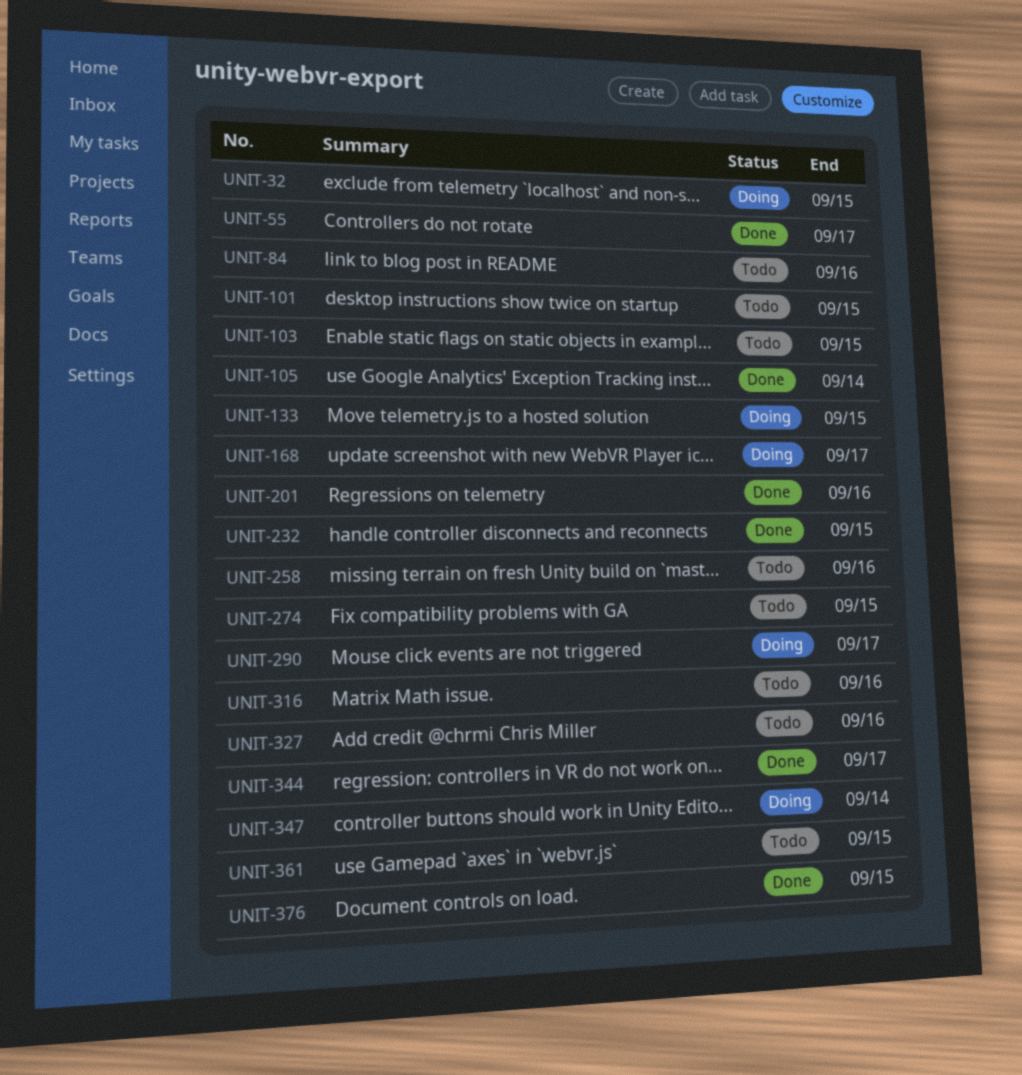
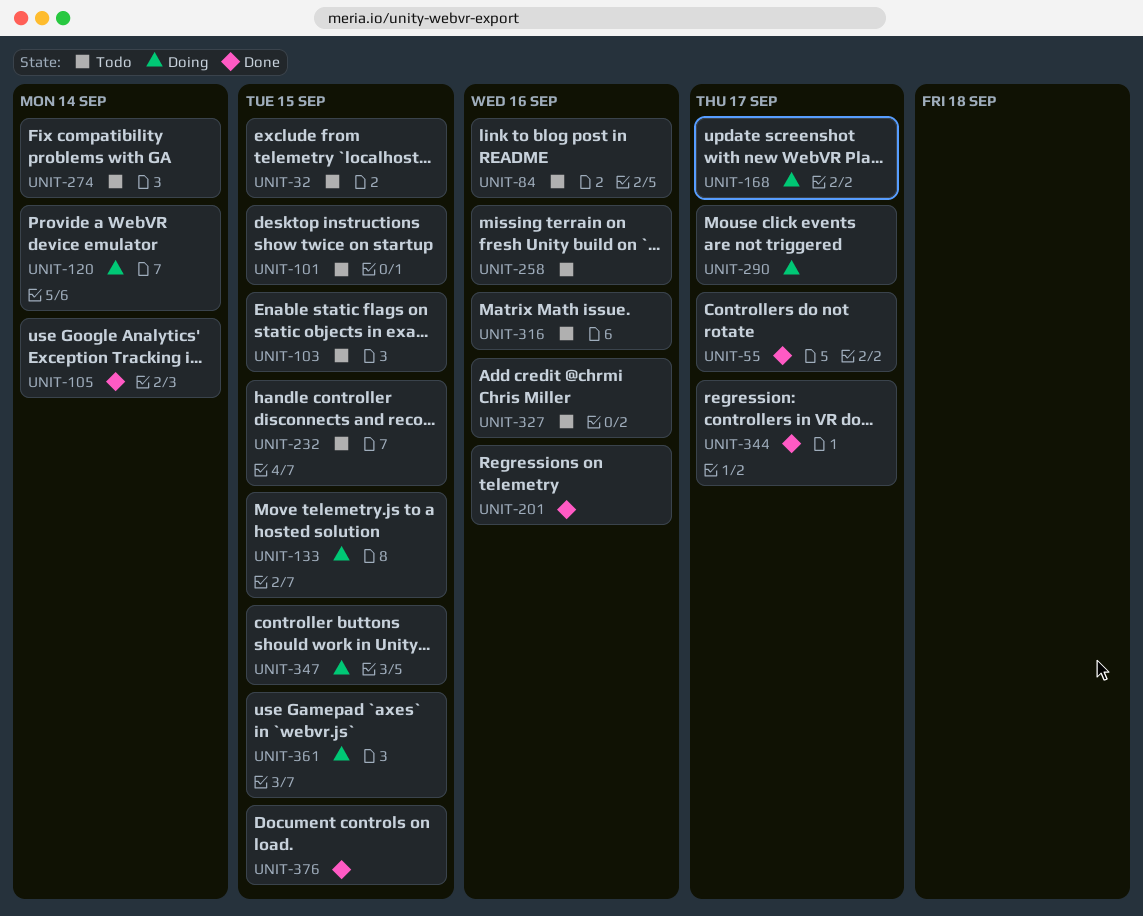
UNIT-32, status: Doing -> Todo
UNIT-120: none -> present
UNIT-232, status: Done -> Todo
UNIT-274, due: Sep 15 -> Sep 14
UNIT-347, due: Sep 14 -> Sep 15
UNIT-361, status: Todo -> Doing

